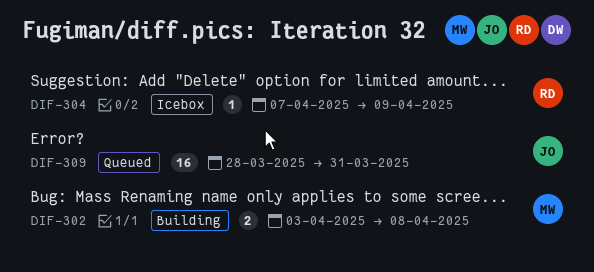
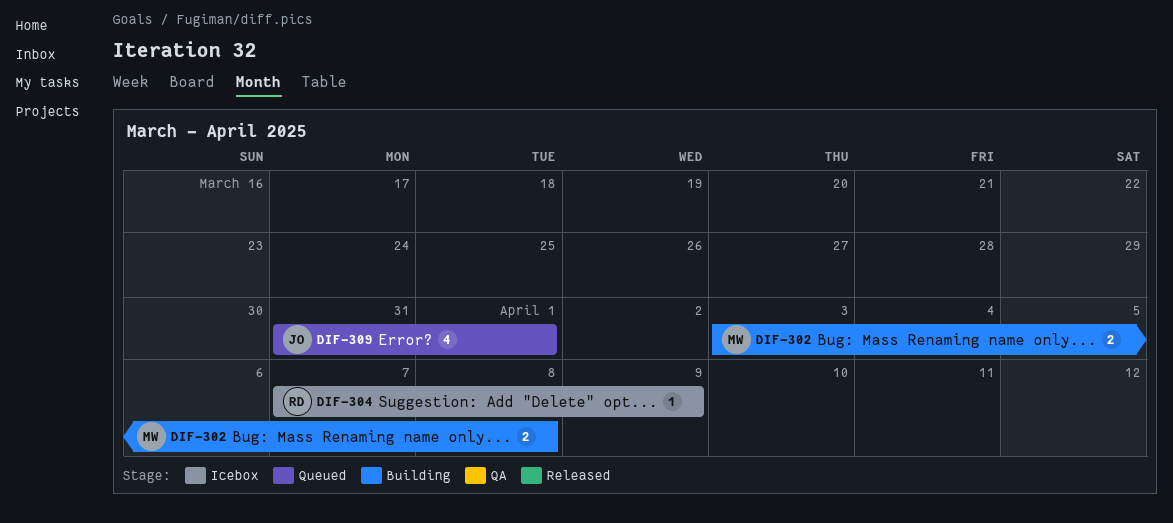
DIF-309, estimate: 16 -> 4
DIF-309, start: Mar 28 -> Mar 31
DIF-309, due: Mar 31 -> Apr 1

